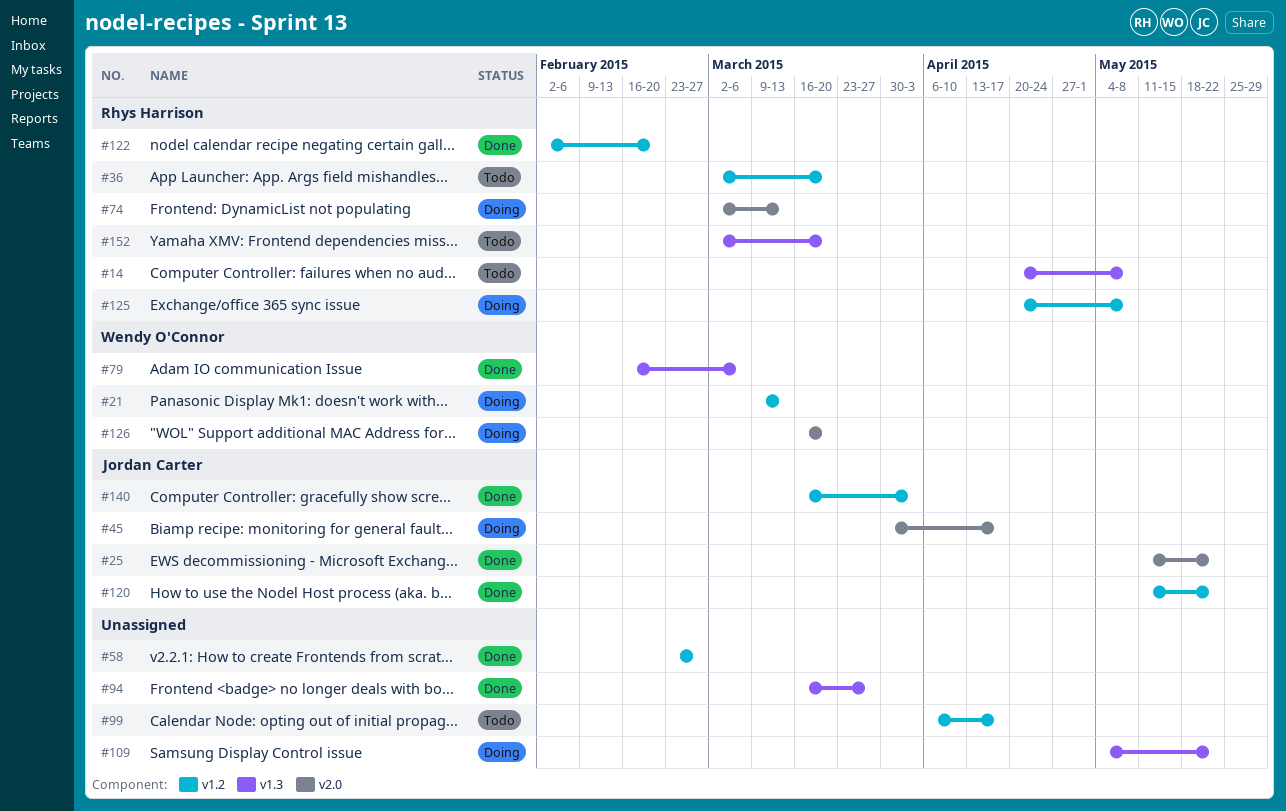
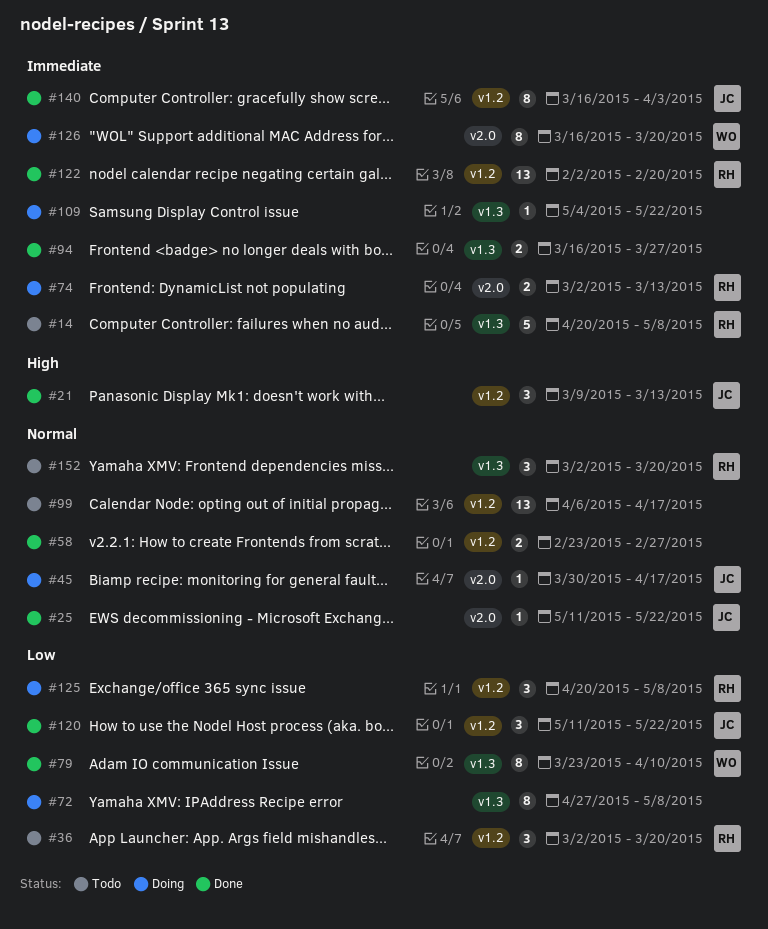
#21, status: Doing -> Done
#21, owner: Wendy O'Connor -> Jordan Carter
#72: none -> present
#79, start: Feb 16 -> Mar 23
#79, due: Mar 6 -> Apr 10

